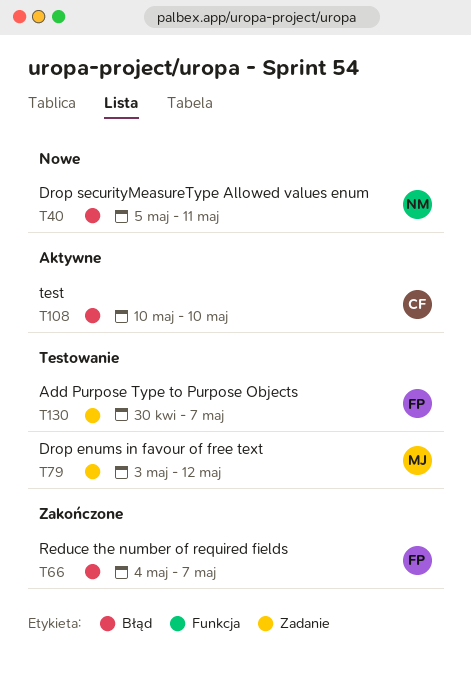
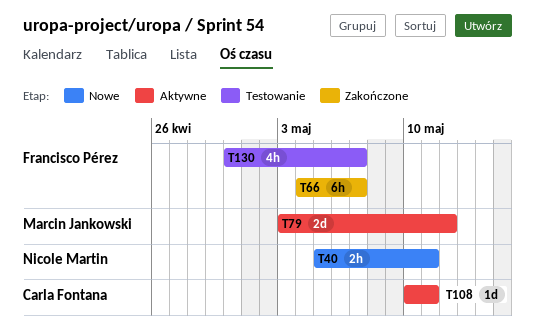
T79, status: Testowanie -> Aktywne
T108, due: May 10 -> May 11

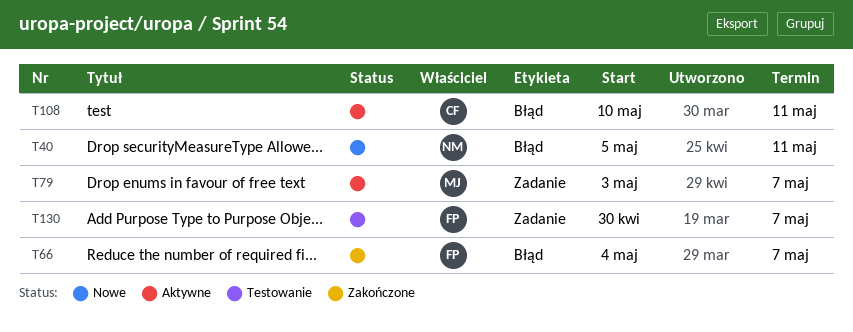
T79, due: May 12 -> May 7

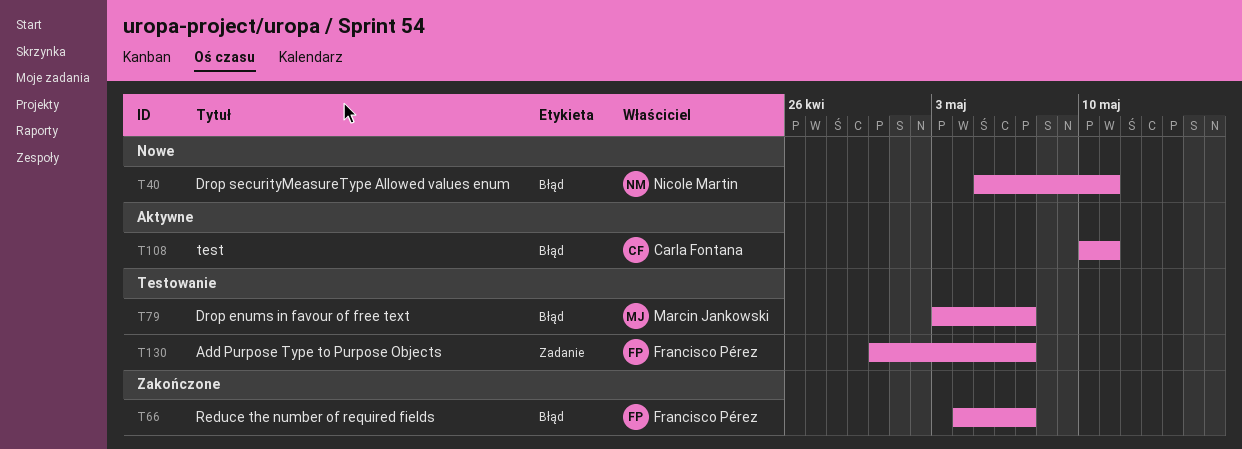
T79, status: Aktywne -> Testowanie
T79, label: Zadanie -> Błąd

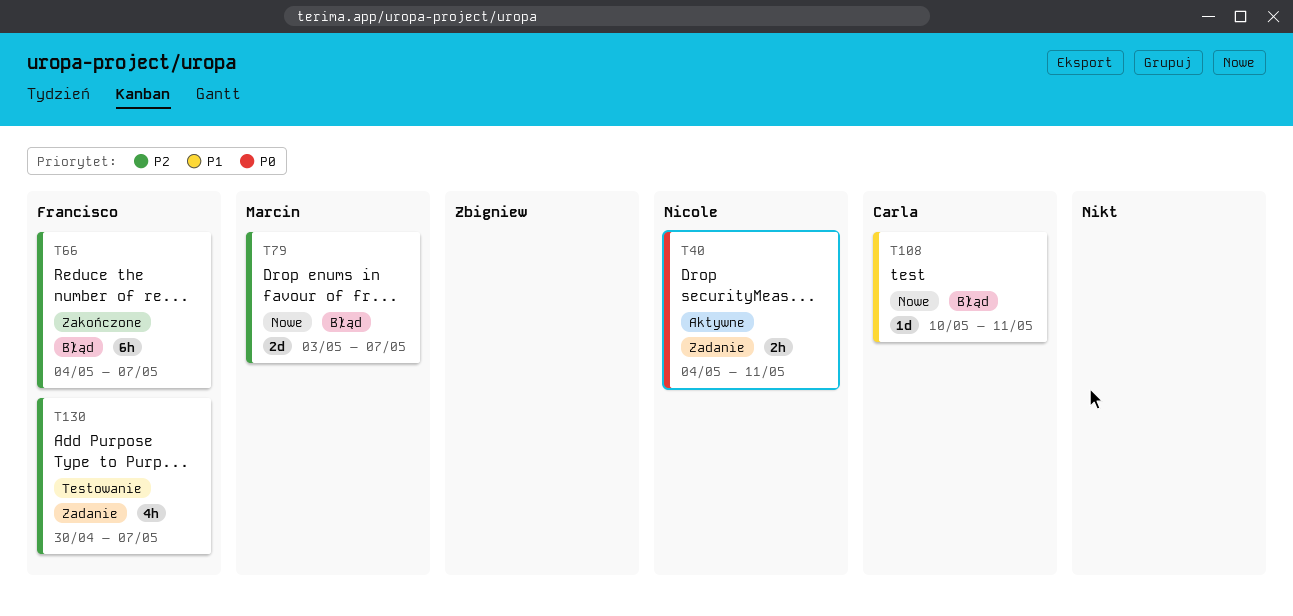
T40, status: Nowe -> Aktywne
T40, label: Błąd -> Zadanie
T40, start: May 5 -> May 4
T79, status: Testowanie -> Nowe
T108, status: Aktywne -> Nowe

